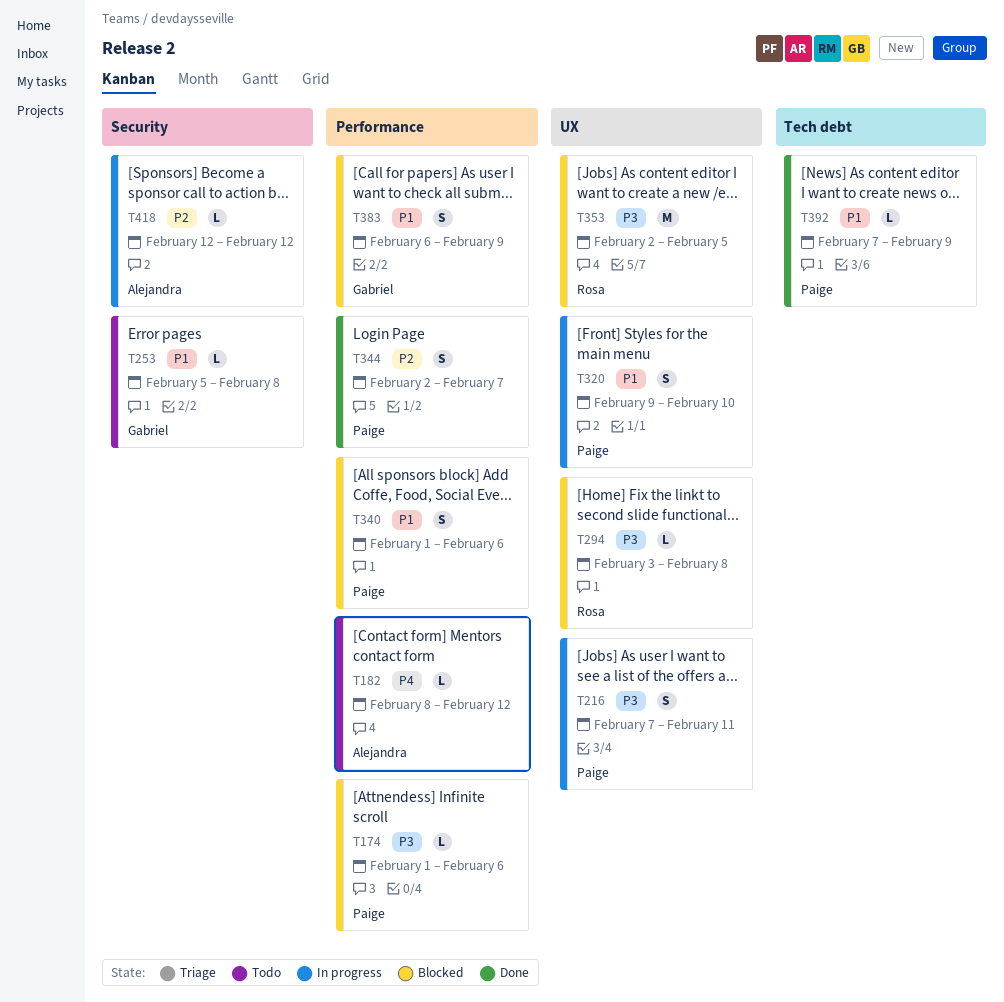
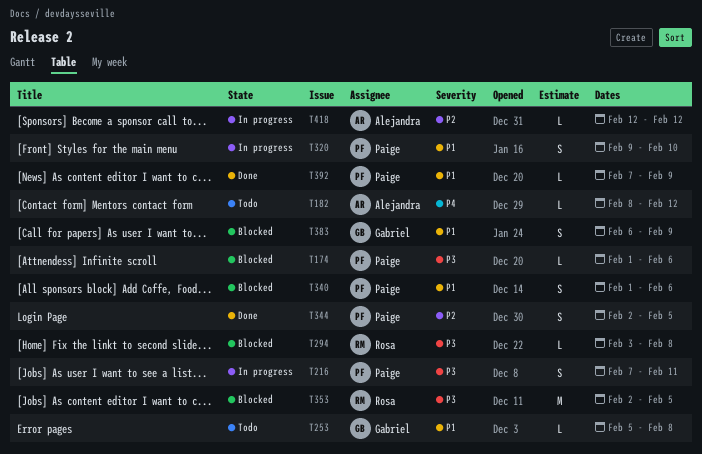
T344, due: Feb 7 -> Feb 5

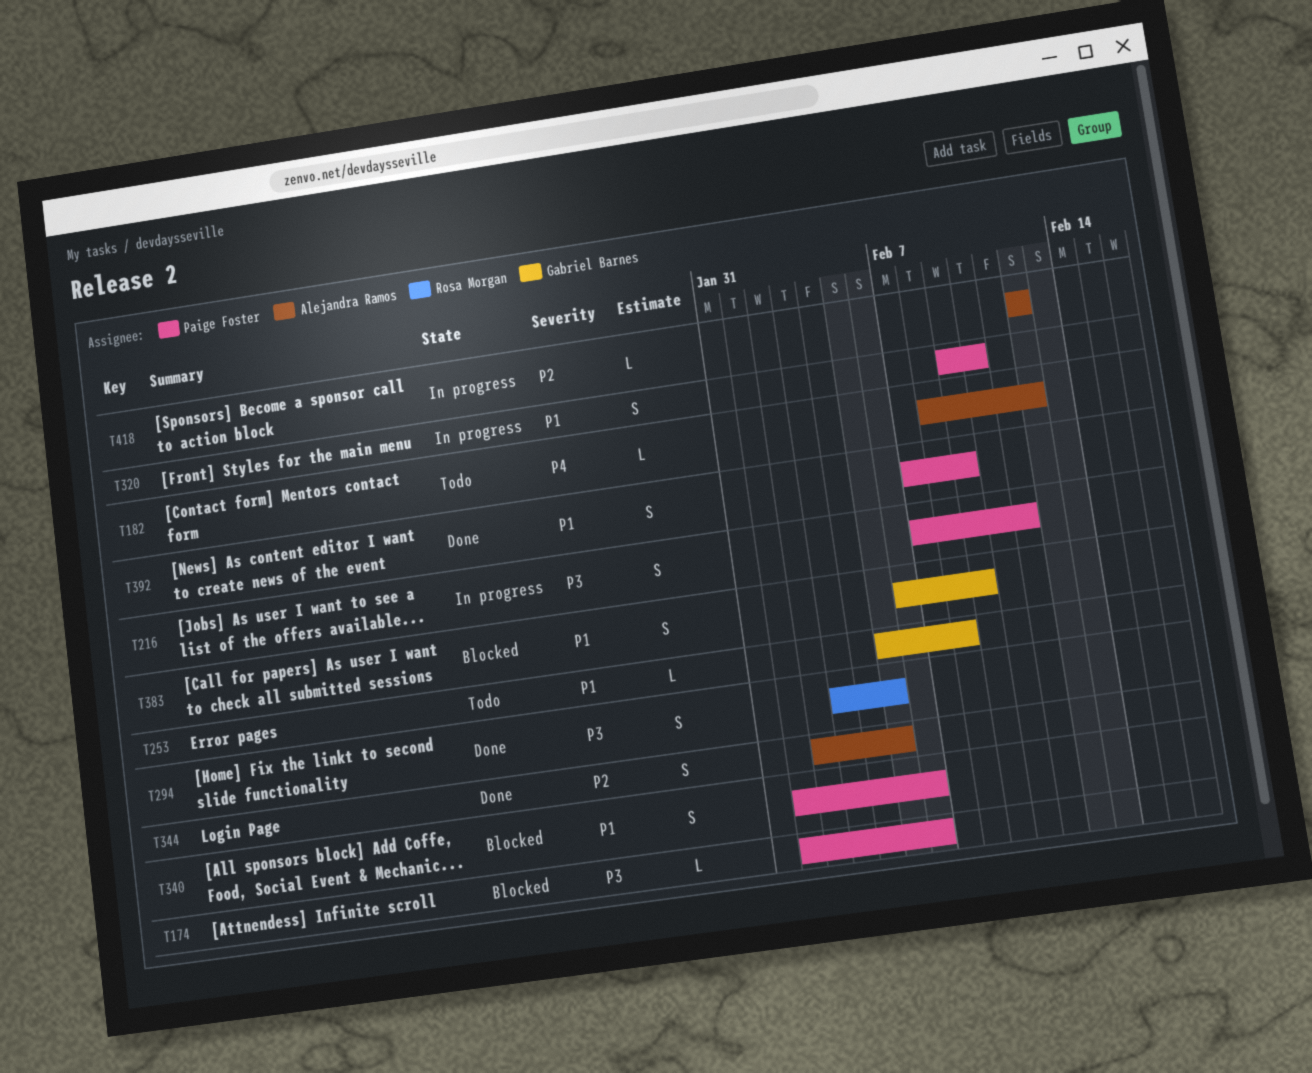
T294, status: Blocked -> Done
T294, estimate: L -> S
T294, due: Feb 8 -> Feb 5
T344, owner: Paige Foster -> Alejandra Ramos
T353: present -> none
T392, estimate: L -> S

